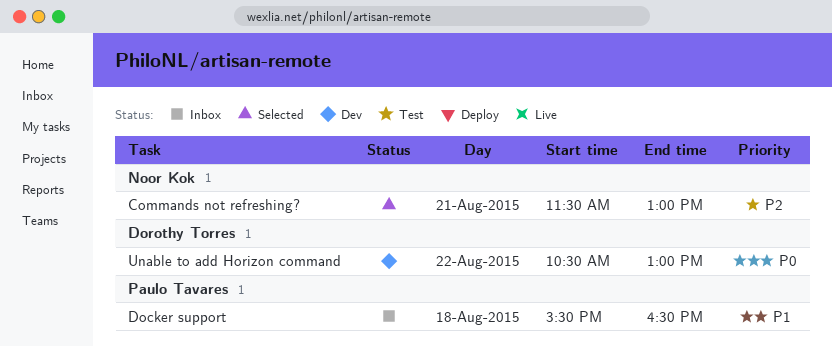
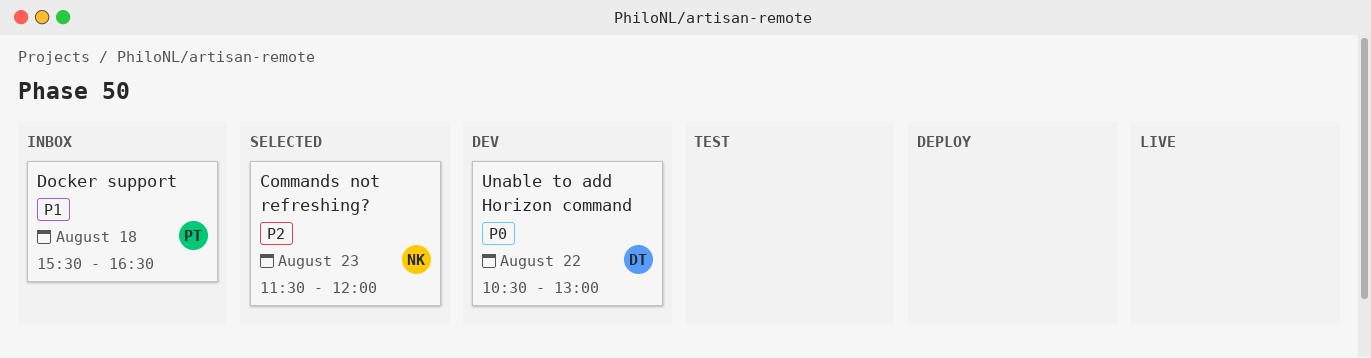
Commands not refreshing?, day: Aug 21 -> Aug 23
Commands not refreshing?, ends: 13:00 -> 12:00

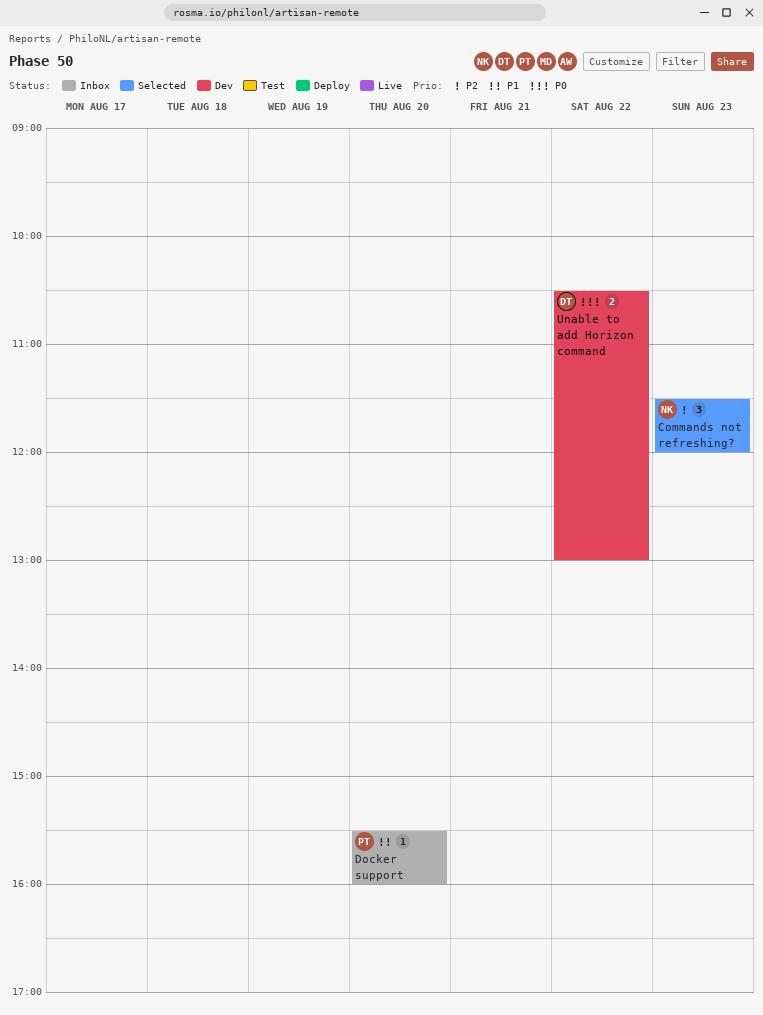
Docker support, day: Aug 18 -> Aug 20
Docker support, ends: 16:30 -> 16:00

